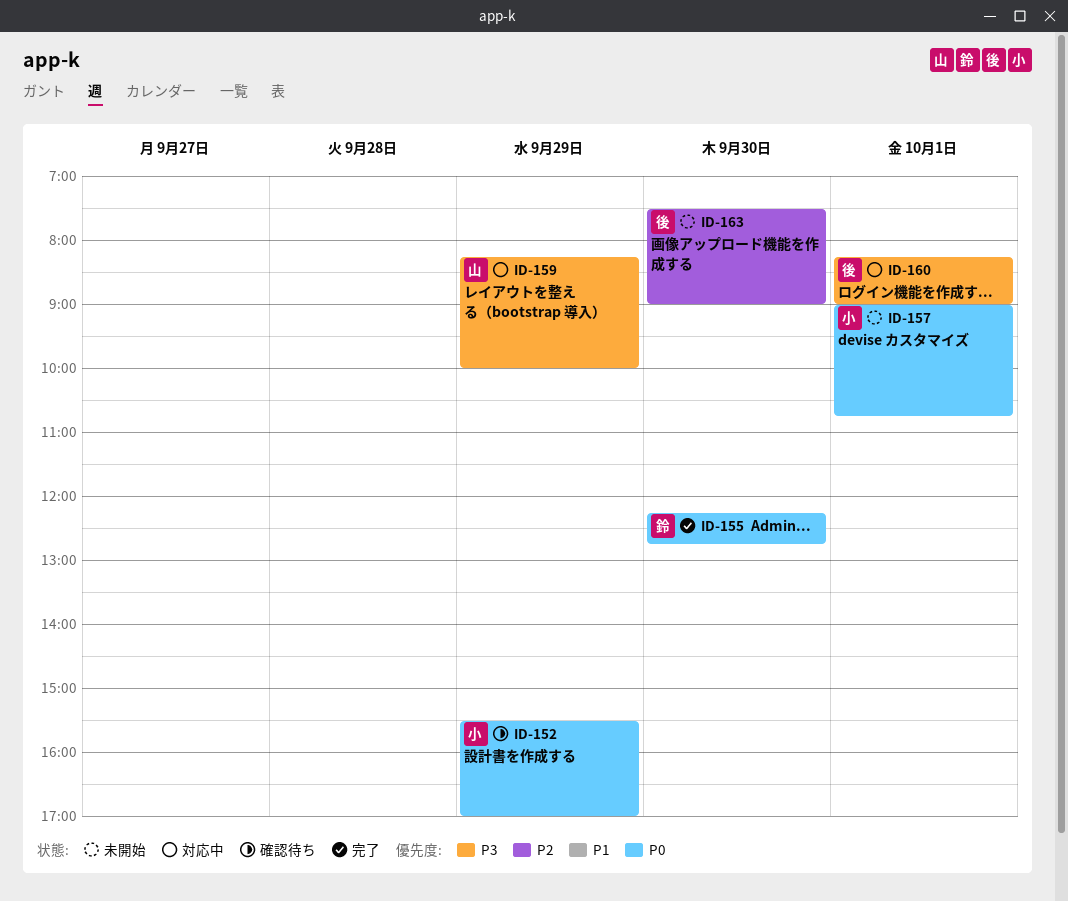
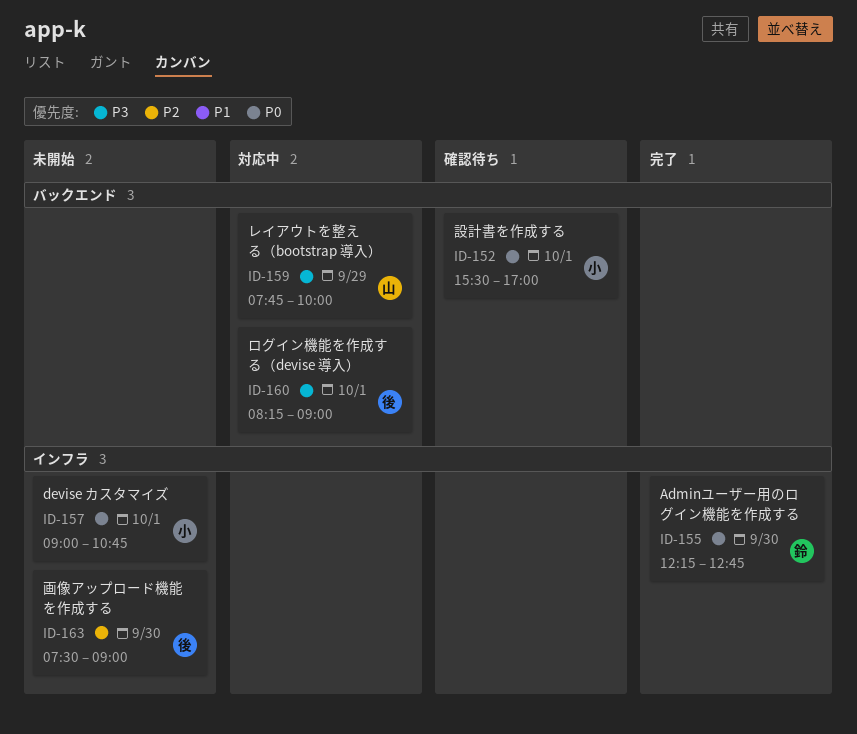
ID-152, day: Sep 29 -> Oct 1
ID-159, begins: 08:15 -> 07:45

